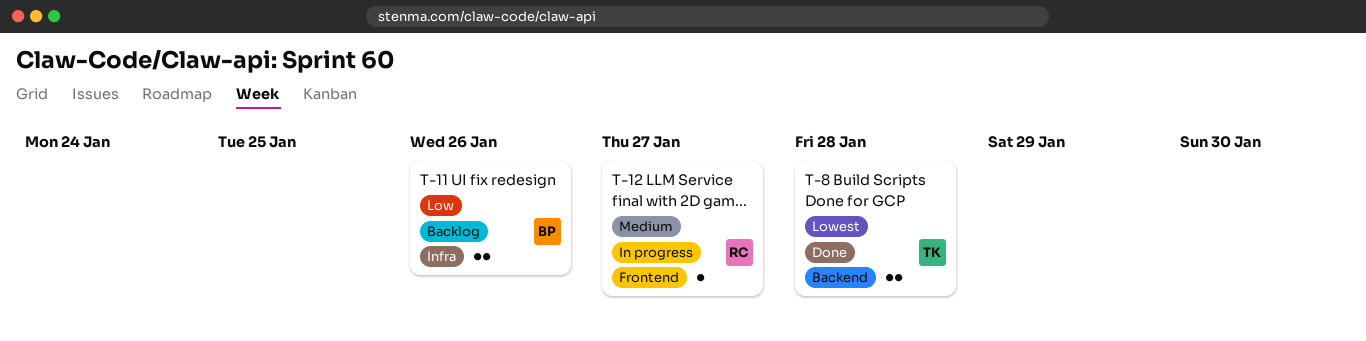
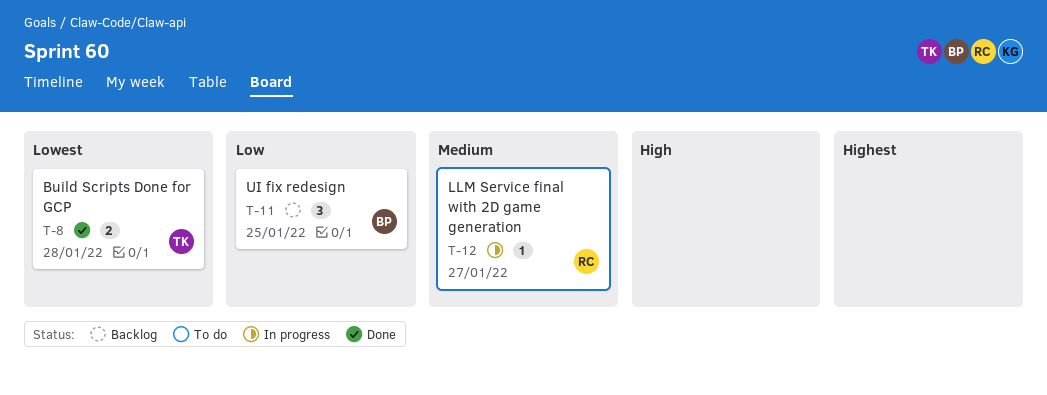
T-11, estimate: 2 -> 3
T-11, due: Jan 26 -> Jan 25

